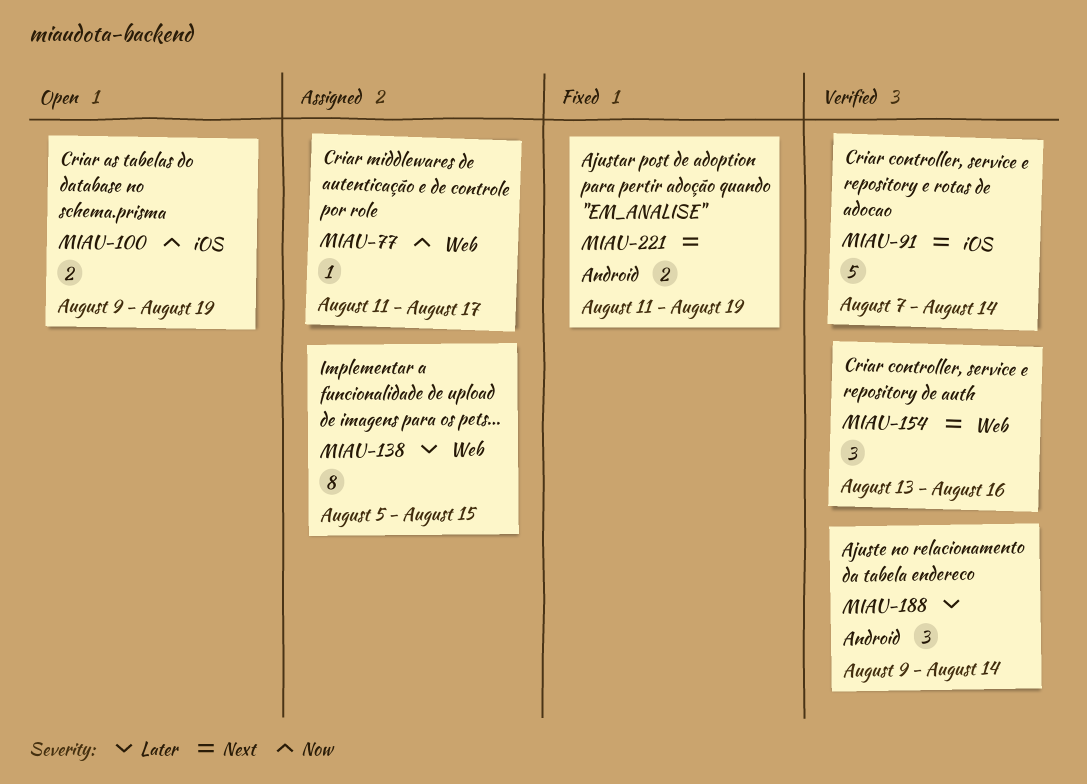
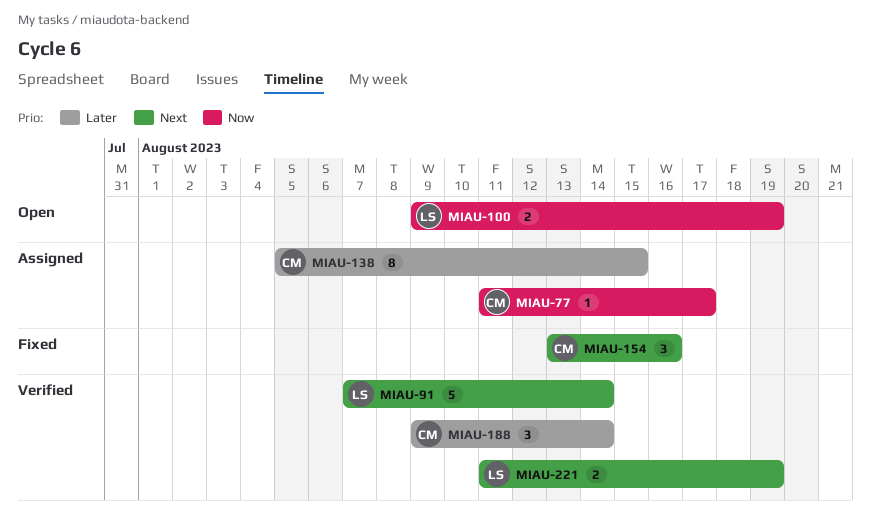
MIAU-154, status: Verified -> Fixed
MIAU-221, status: Fixed -> Verified

